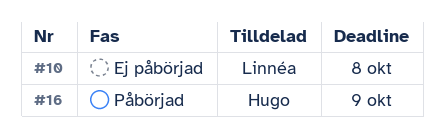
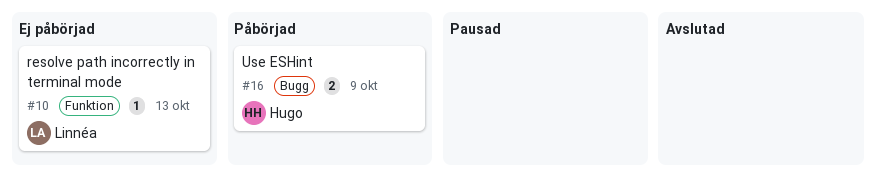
#10, due: Oct 8 -> Oct 13

